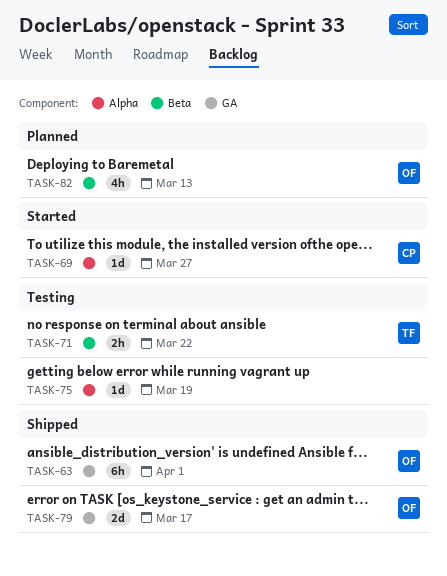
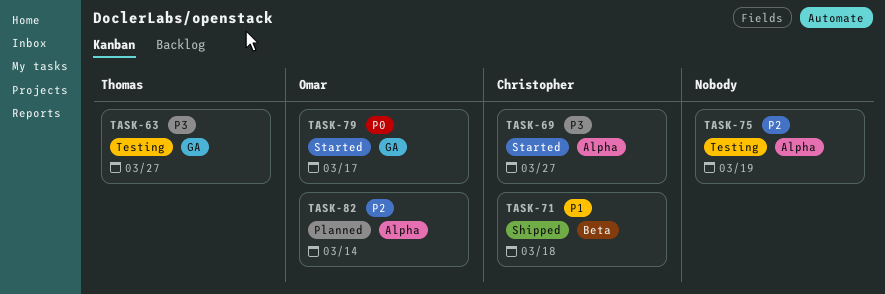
TASK-63, status: Shipped -> Testing
TASK-63, owner: Omar -> Thomas
TASK-63, due: Apr 1 -> Mar 27
TASK-71, status: Testing -> Shipped
TASK-71, owner: Thomas -> Christopher
TASK-71, due: Mar 22 -> Mar 18
TASK-79, status: Shipped -> Started
TASK-82, label: Beta -> Alpha
TASK-82, due: Mar 13 -> Mar 14

